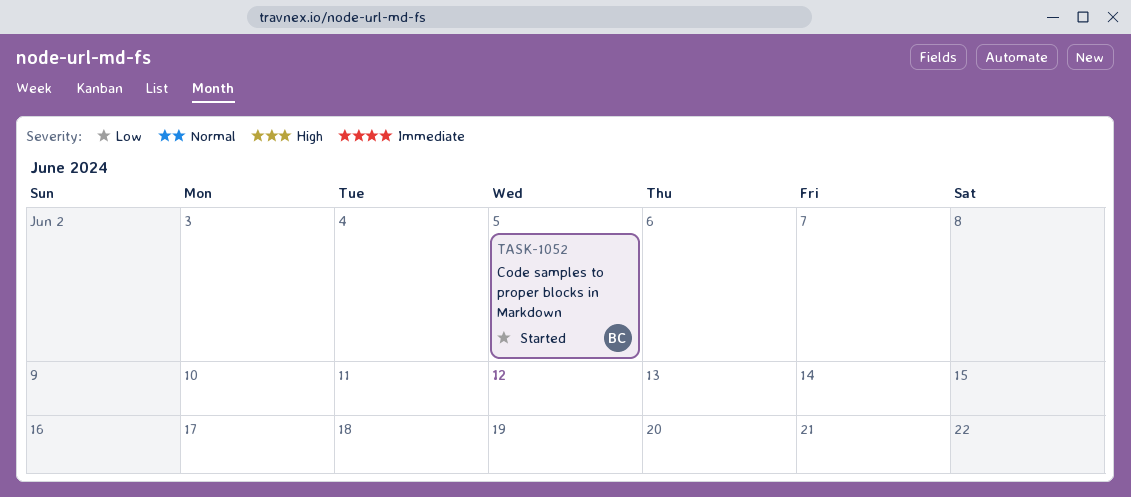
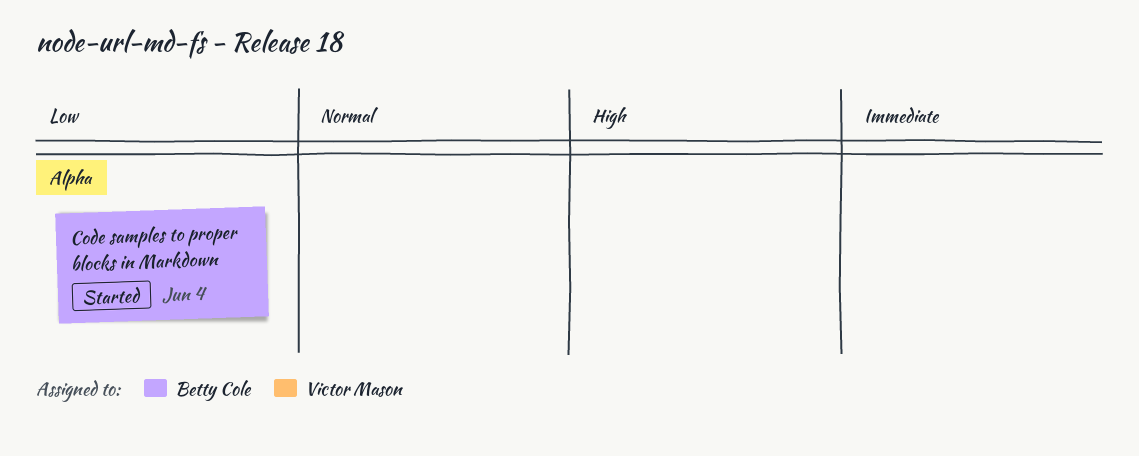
Code samples to proper blocks in Markdown, due: Jun 5 -> Jun 4

